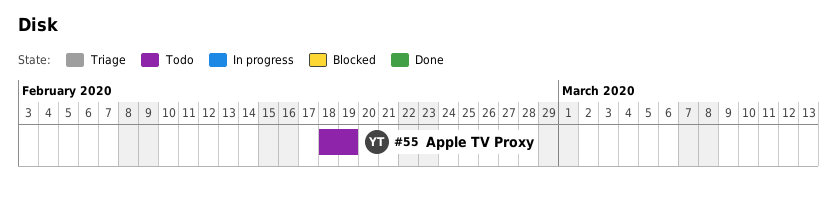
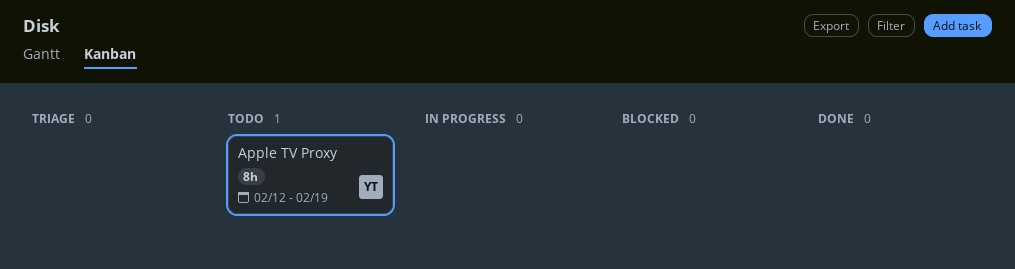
Apple TV Proxy, start: Feb 18 -> Feb 12

